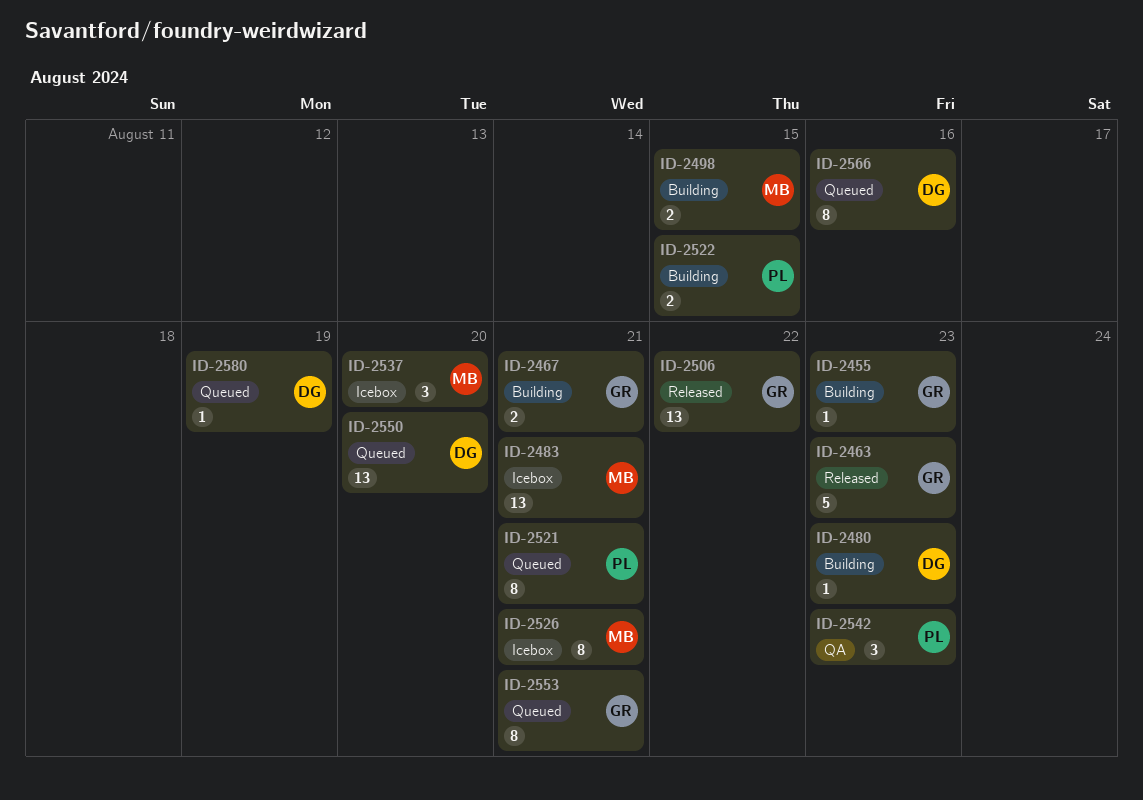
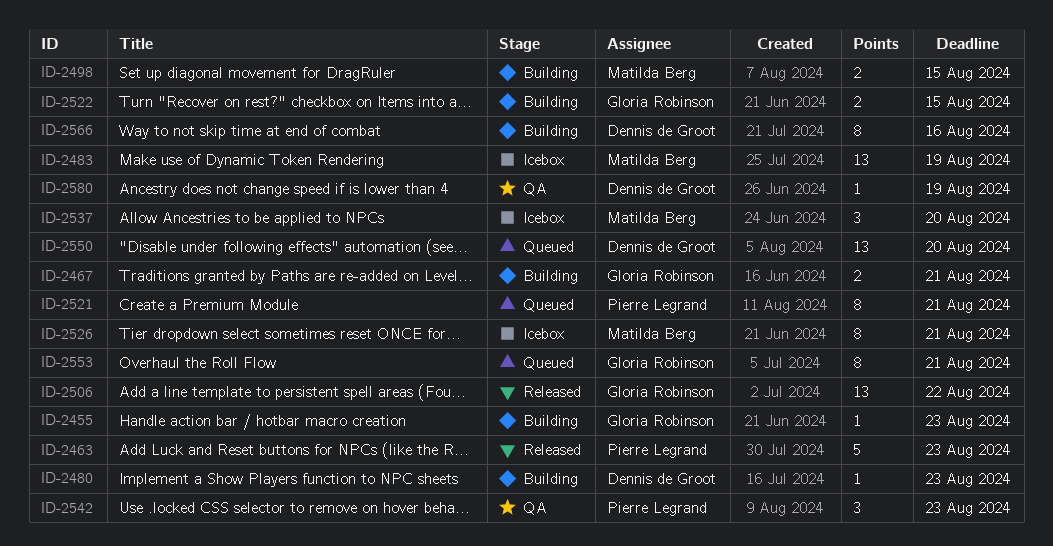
ID-2463, owner: Gloria Robinson -> Pierre Legrand
ID-2483, due: Aug 21 -> Aug 19
ID-2522, owner: Pierre Legrand -> Gloria Robinson
ID-2566, status: Queued -> Building
ID-2580, status: Queued -> QA

